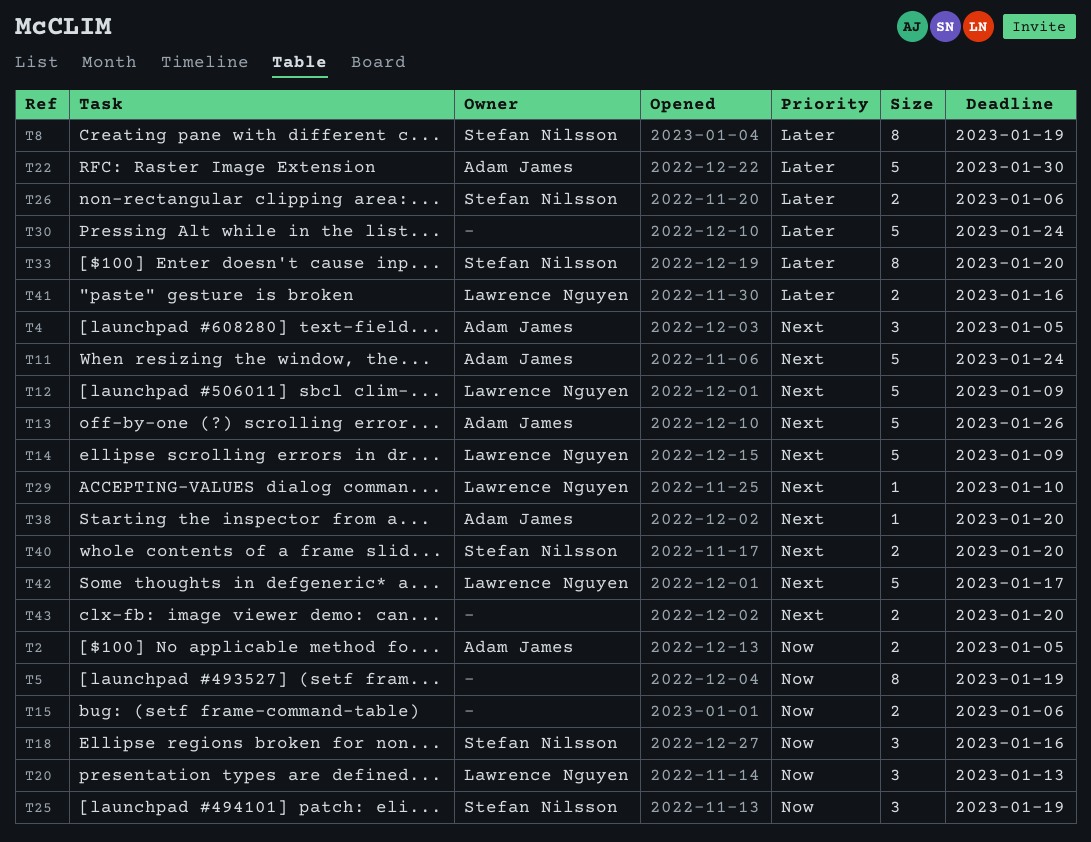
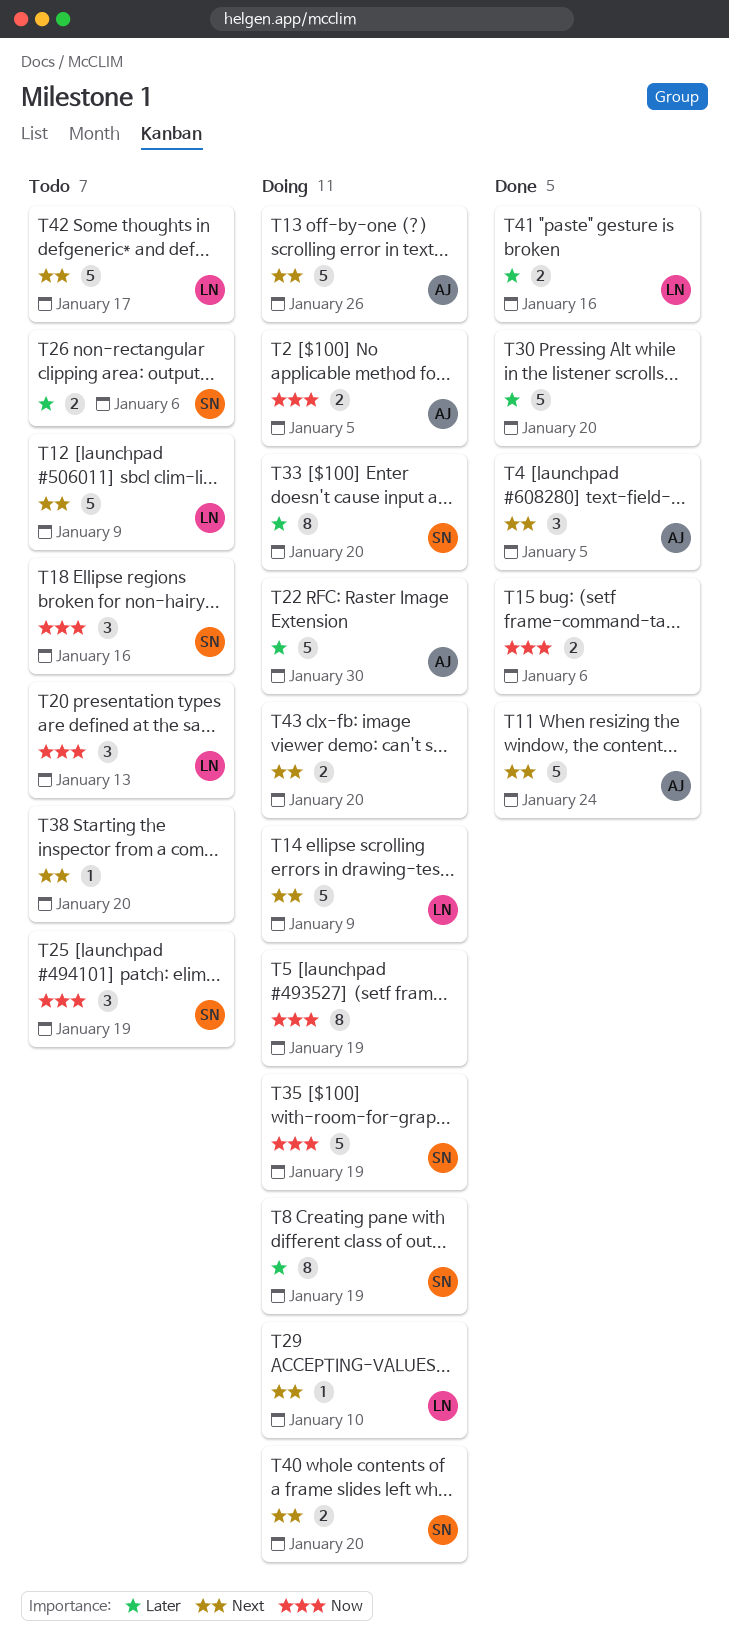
T30, due: Jan 24 -> Jan 20
T35: none -> present
T38, owner: Adam James -> none

